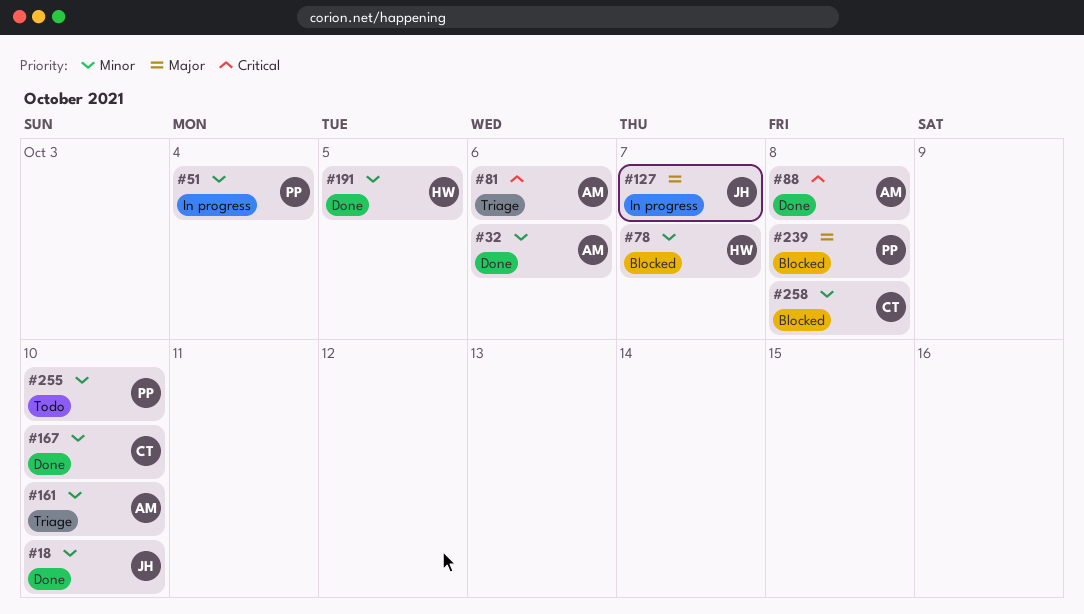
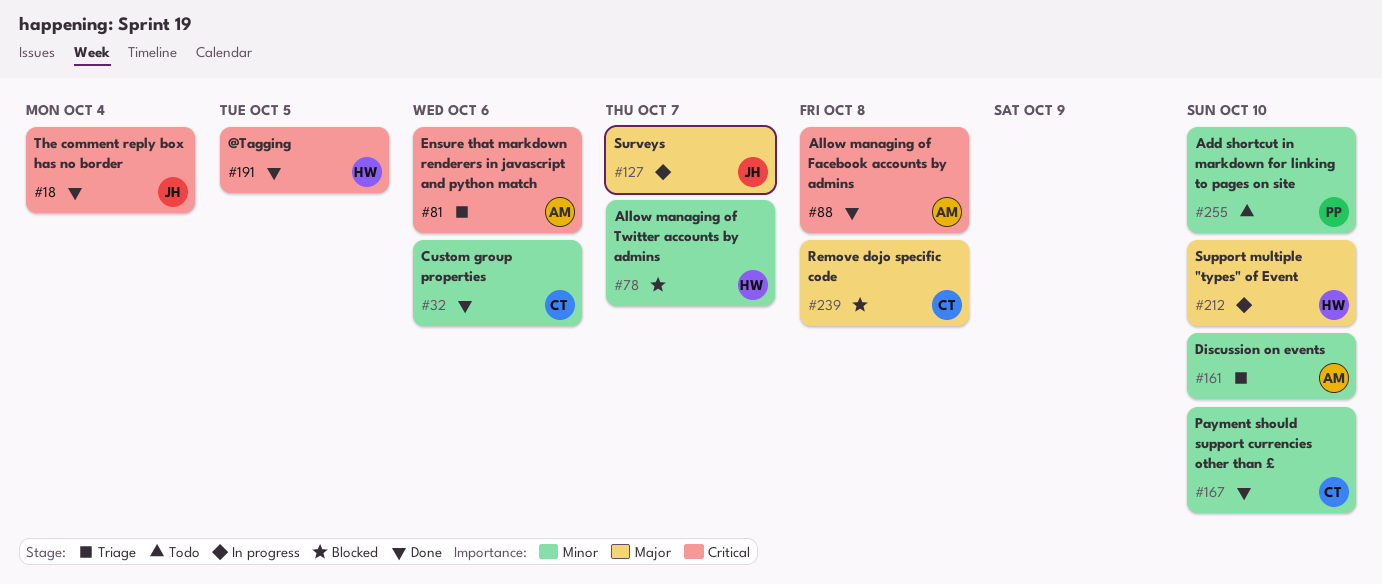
#18, priority: Minor -> Critical
#18, due: Oct 10 -> Oct 4
#32, owner: AM -> CT
#51: present -> none
#191, priority: Minor -> Critical
#212: none -> present
#239, owner: PP -> CT
#258: present -> none

